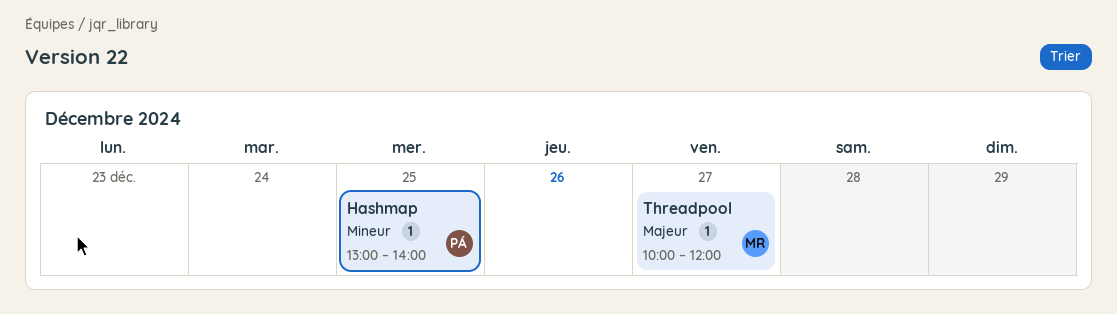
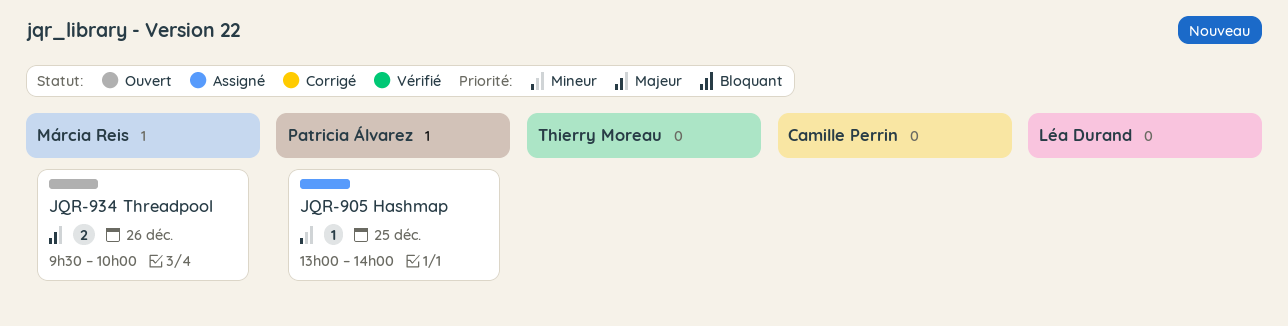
Threadpool, estimate: 1 -> 2
Threadpool, day: Dec 27 -> Dec 26
Threadpool, begins: 10:00 -> 09:30
Threadpool, ends: 12:00 -> 10:00

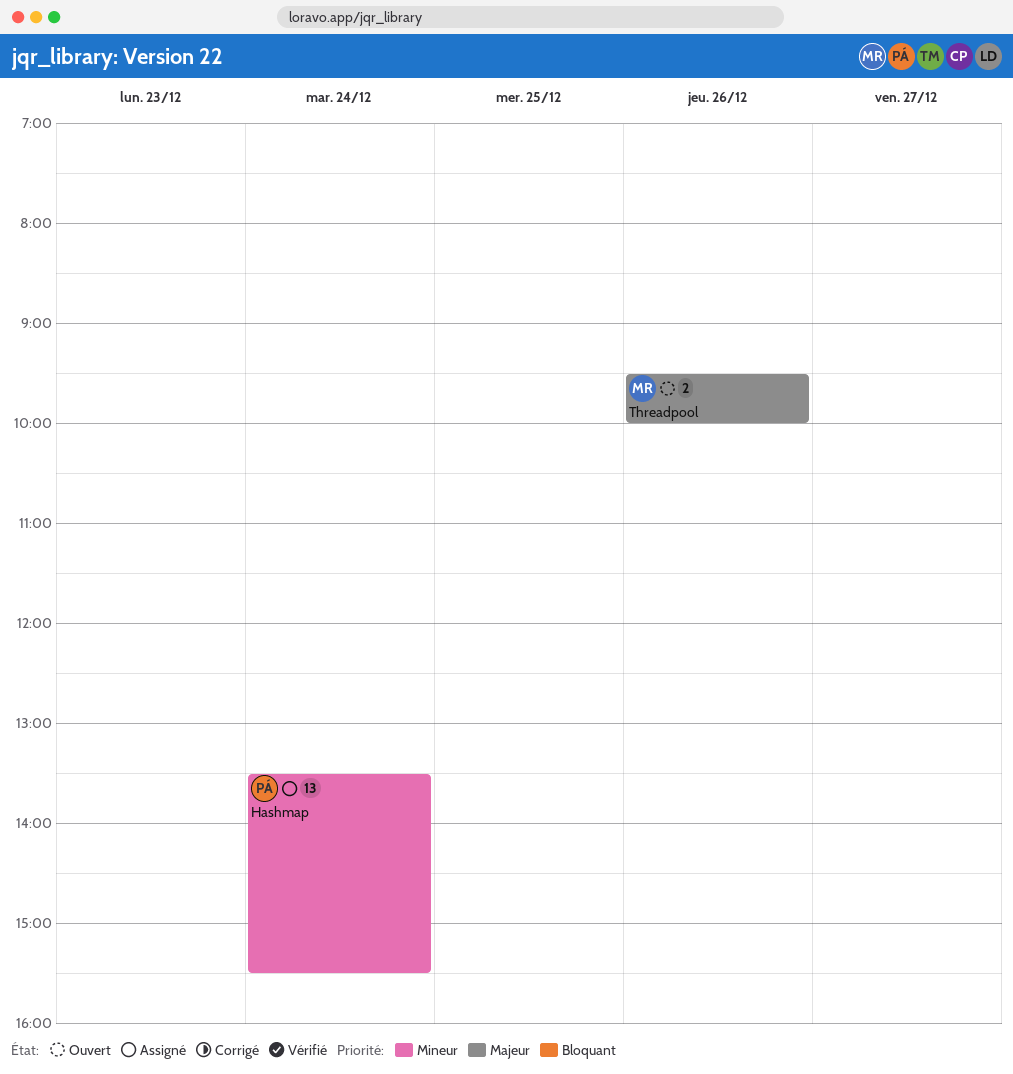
Hashmap, estimate: 1 -> 13
Hashmap, day: Dec 25 -> Dec 24
Hashmap, begins: 13:00 -> 13:30
Hashmap, ends: 14:00 -> 15:30

